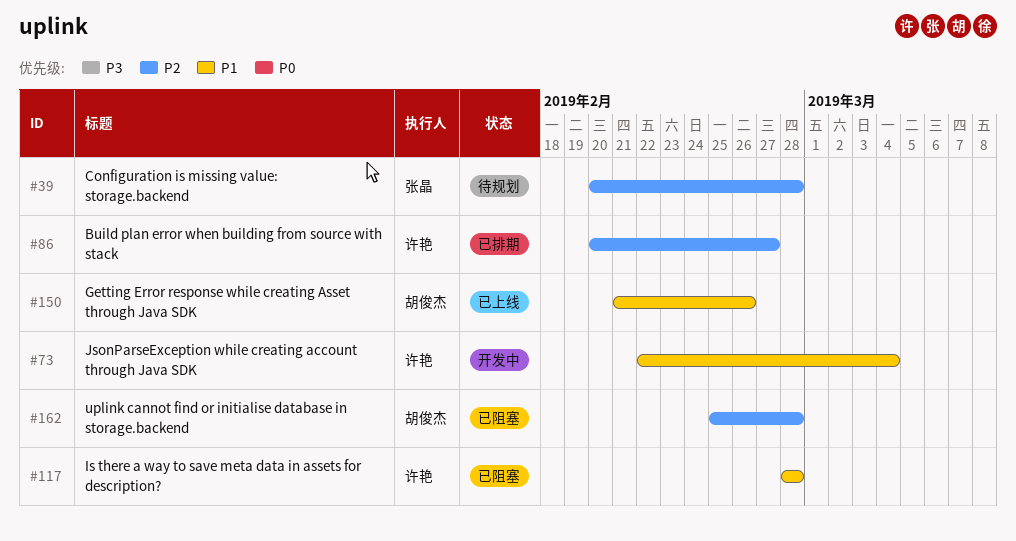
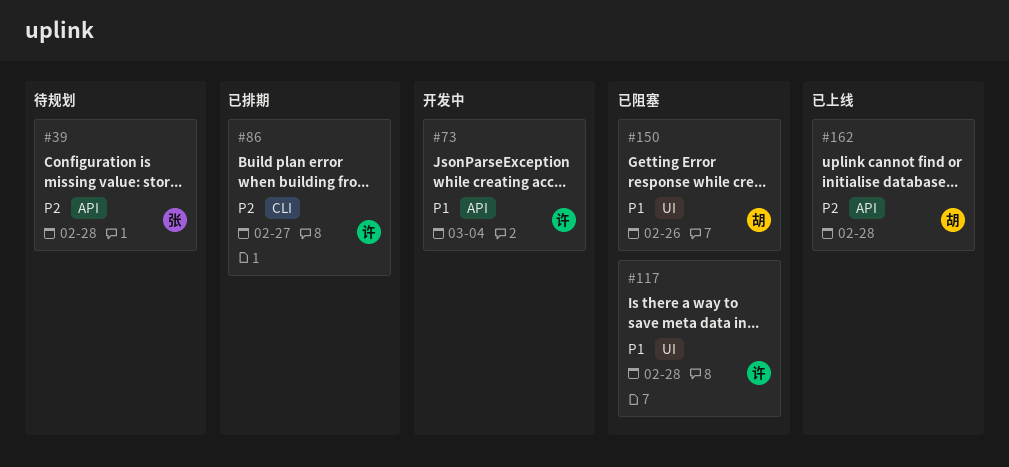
#150, status: 已上线 -> 已阻塞
#162, status: 已阻塞 -> 已上线

